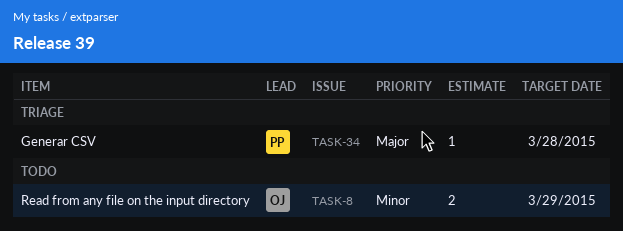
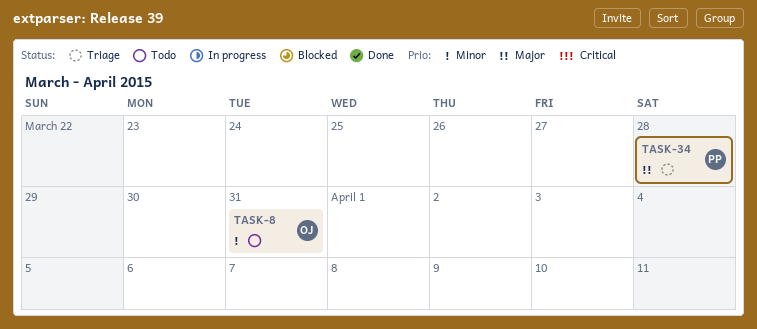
TASK-8, due: Mar 29 -> Mar 31

